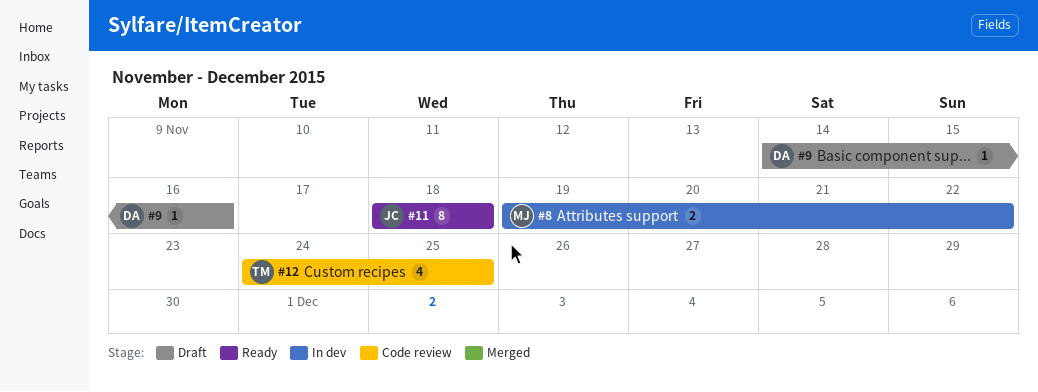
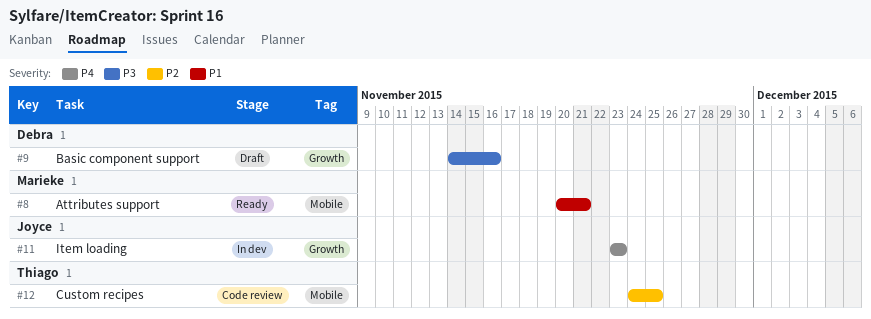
#8, status: In dev -> Ready
#8, start: Nov 19 -> Nov 20
#8, due: Nov 22 -> Nov 21
#11, status: Ready -> In dev
#11, start: Nov 18 -> Nov 23
#11, due: Nov 18 -> Nov 23

